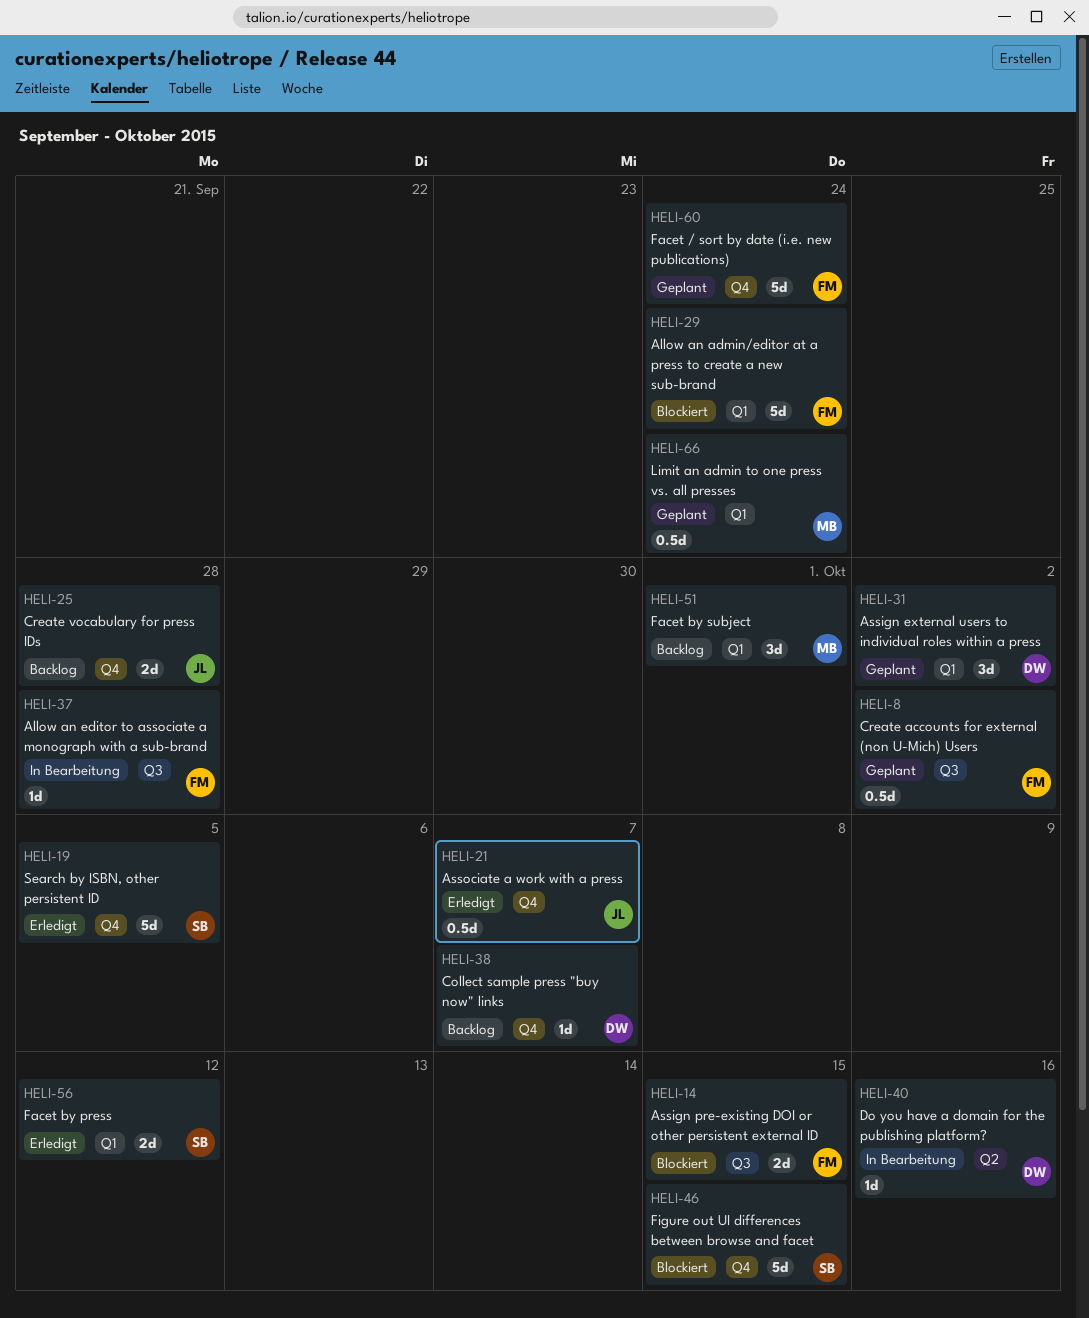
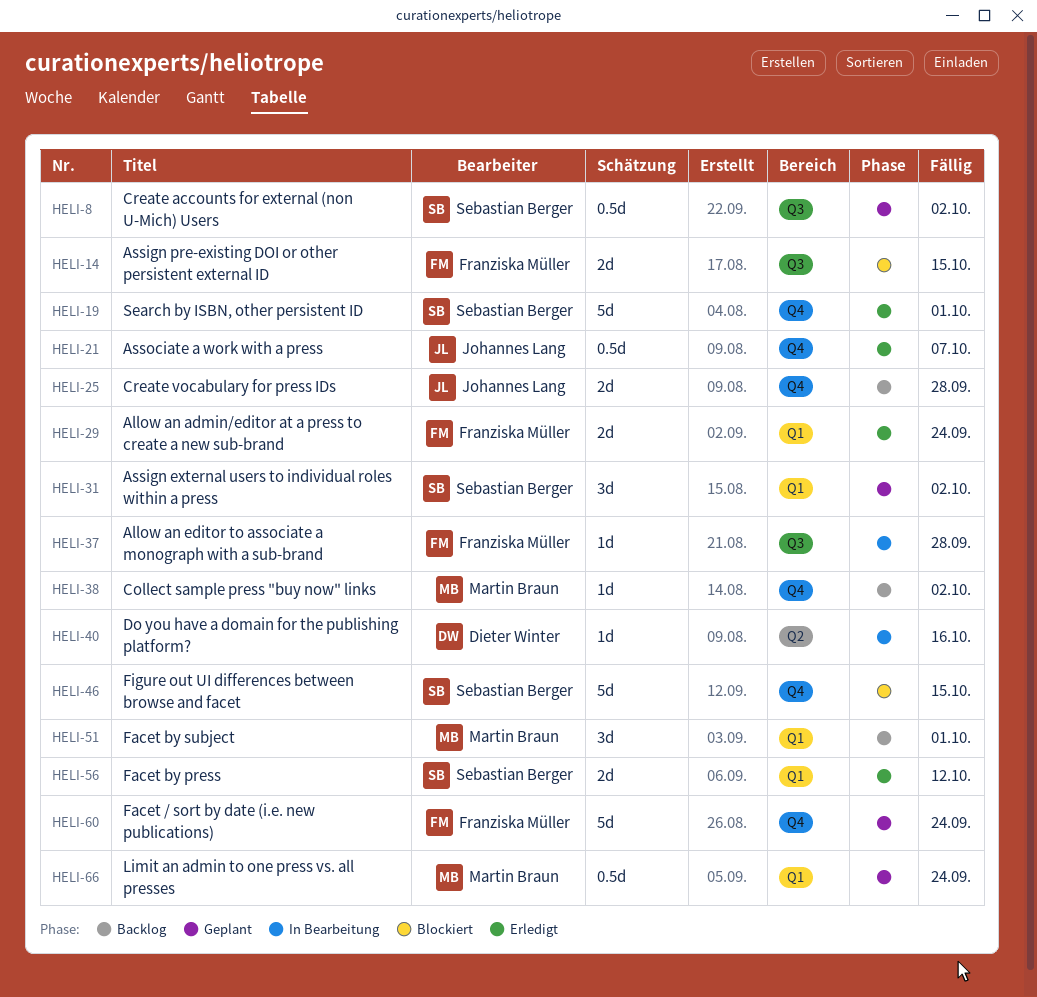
HELI-8, owner: Franziska Müller -> Sebastian Berger
HELI-19, due: Oct 5 -> Oct 1
HELI-29, status: Blockiert -> Erledigt
HELI-29, estimate: 5d -> 2d
HELI-31, owner: Dieter Winter -> Sebastian Berger
HELI-38, owner: Dieter Winter -> Martin Braun
HELI-38, due: Oct 7 -> Oct 2

